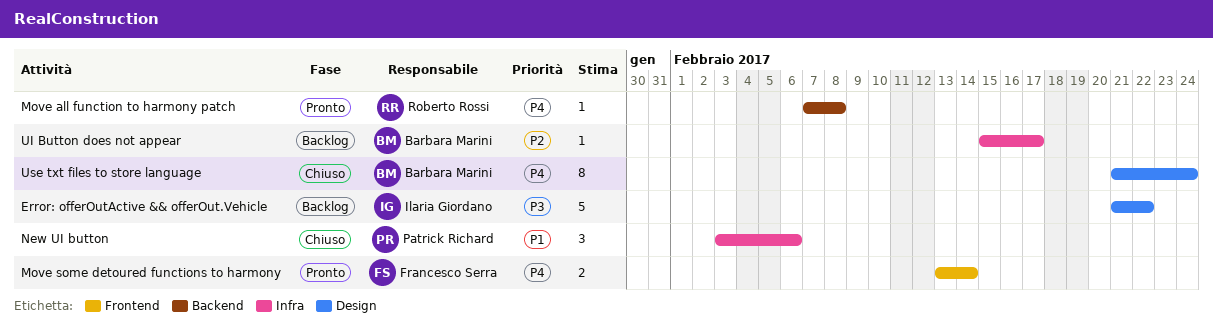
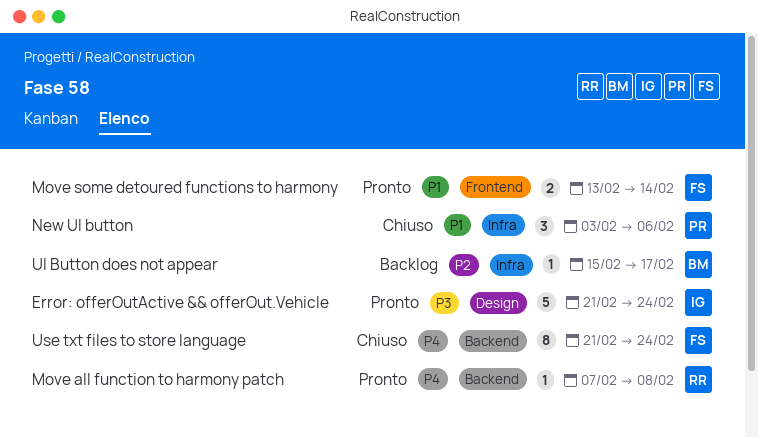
Error: offerOutActive && offerOut.Vehicle, status: Backlog -> Pronto
Error: offerOutActive && offerOut.Vehicle, due: Feb 22 -> Feb 24
Move some detoured functions to harmony, priority: P4 -> P1
Use txt files to store language, owner: Barbara Marini -> Francesco Serra
Use txt files to store language, label: Design -> Backend

